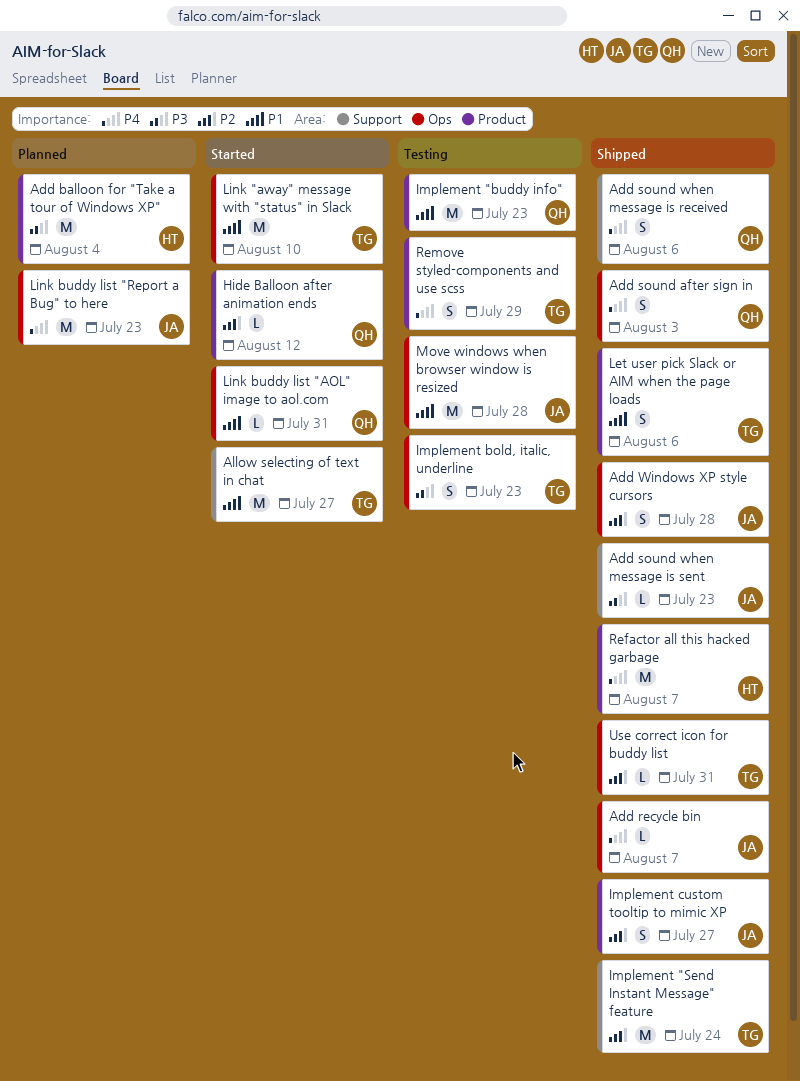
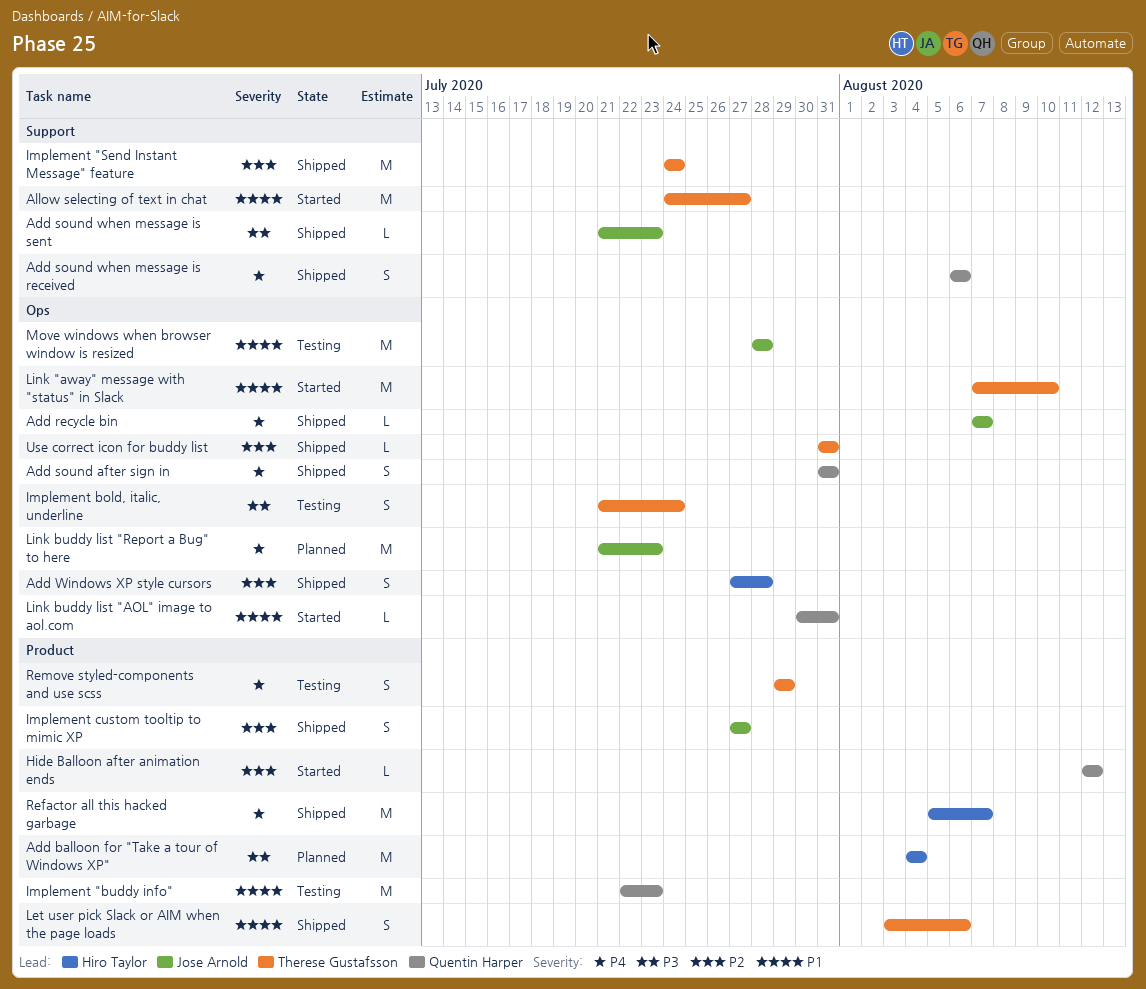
Add sound after sign in, due: Aug 3 -> Jul 31
Add Windows XP style cursors, owner: Jose Arnold -> Hiro Taylor
Implement bold, italic, underline, due: Jul 23 -> Jul 24

